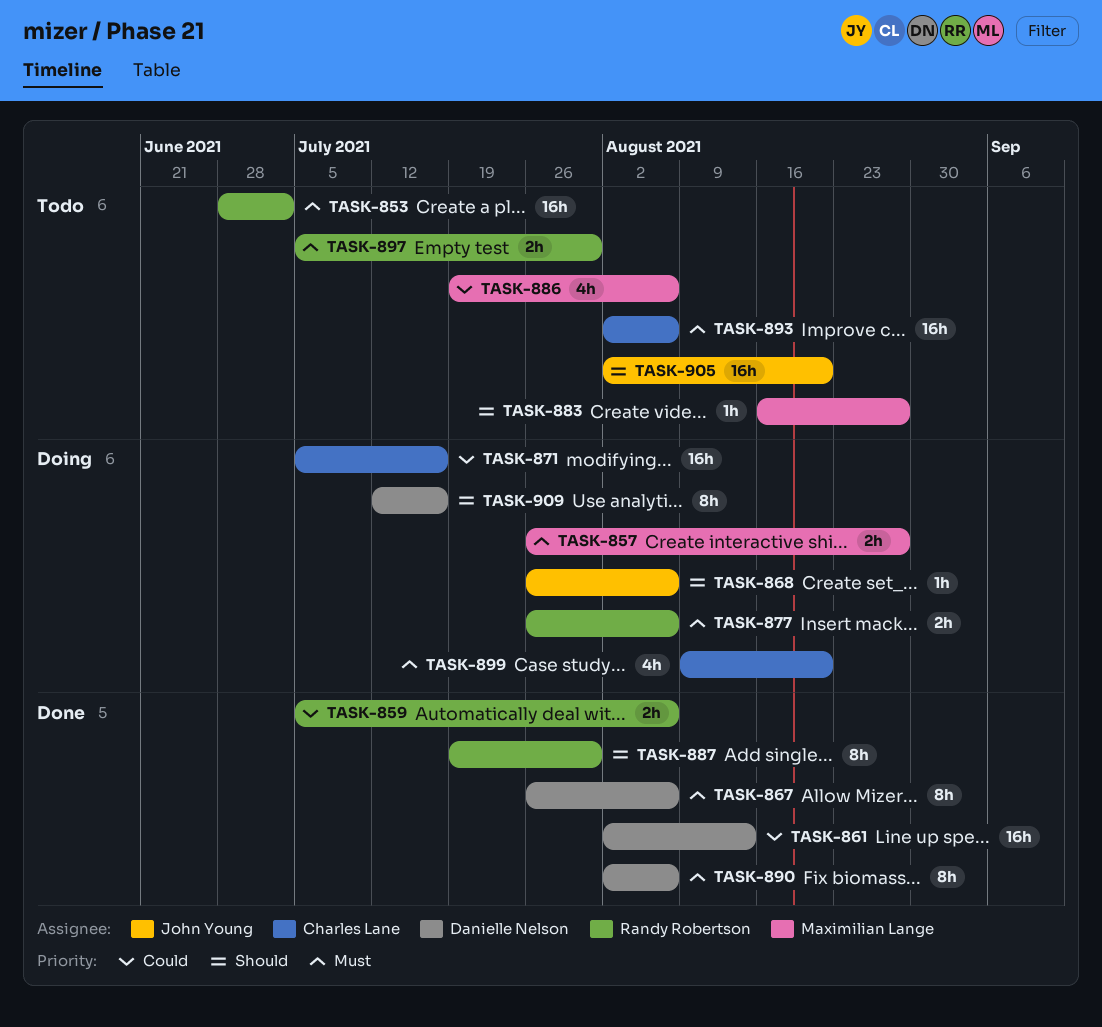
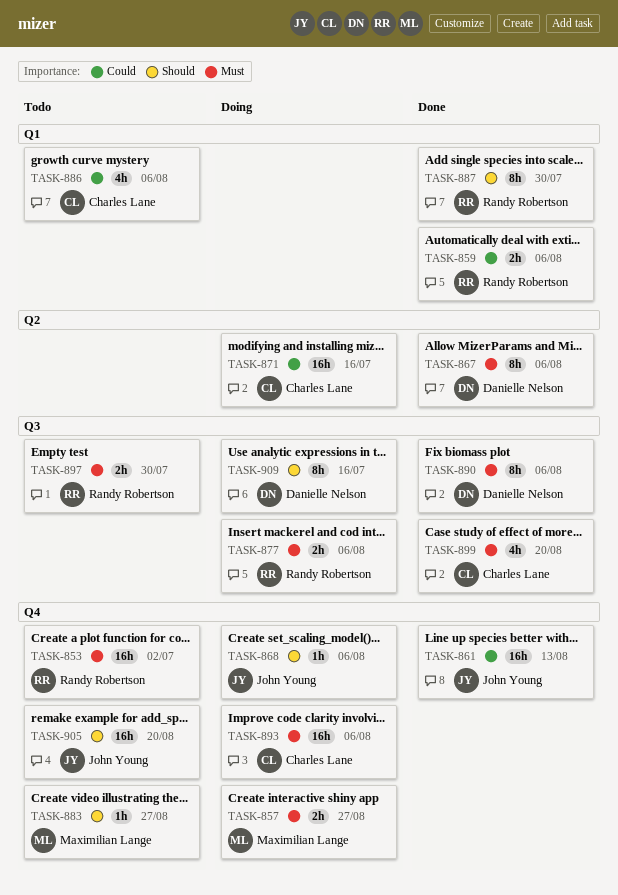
TASK-861, owner: Danielle Nelson -> John Young
TASK-886, owner: Maximilian Lange -> Charles Lane
TASK-893, status: Todo -> Doing
TASK-899, status: Doing -> Done

